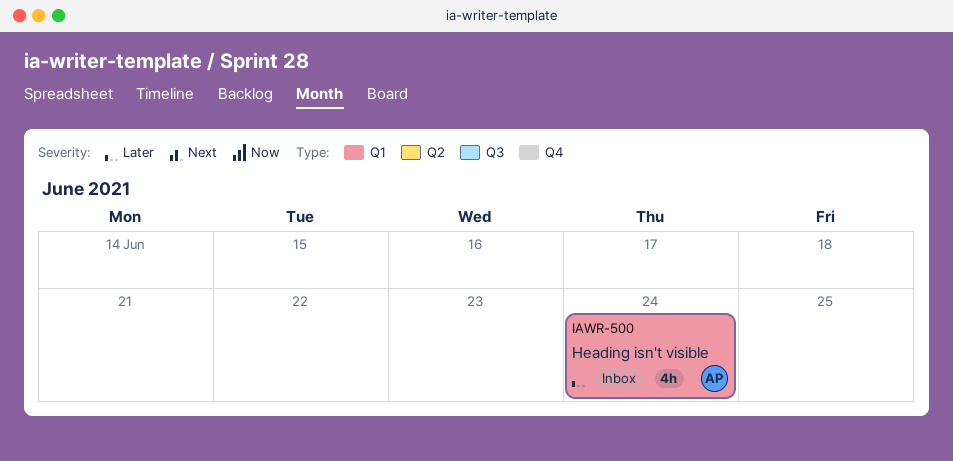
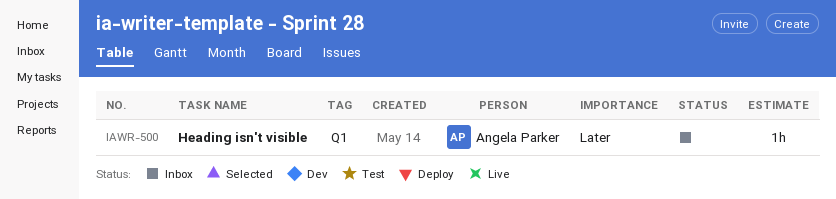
IAWR-500, estimate: 4h -> 1h

